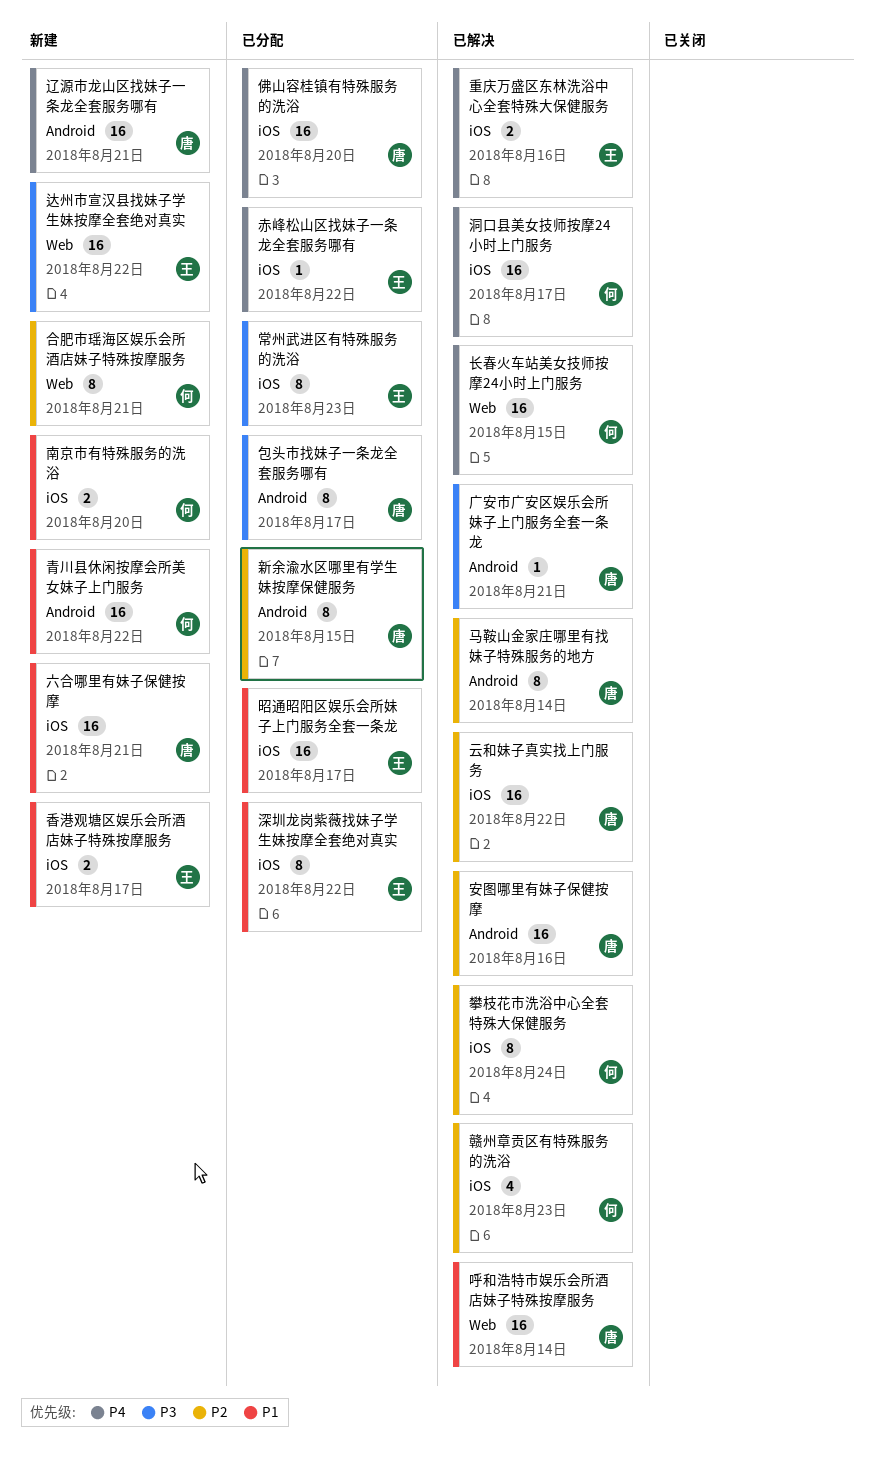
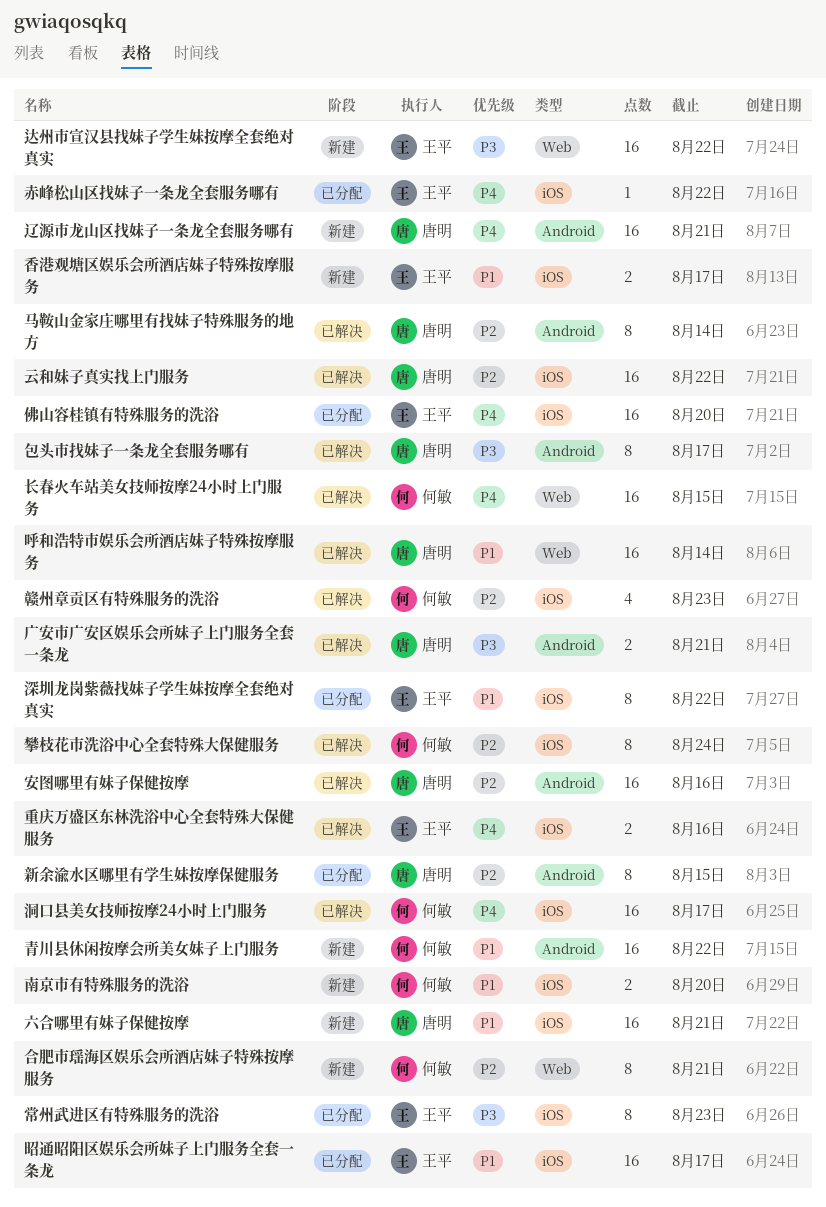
佛山容桂镇有特殊服务的洗浴, owner: 唐明 -> 王平
包头市找妹子一条龙全套服务哪有, status: 已分配 -> 已解决
广安市广安区娱乐会所妹子上门服务全套一条龙, estimate: 1 -> 2

